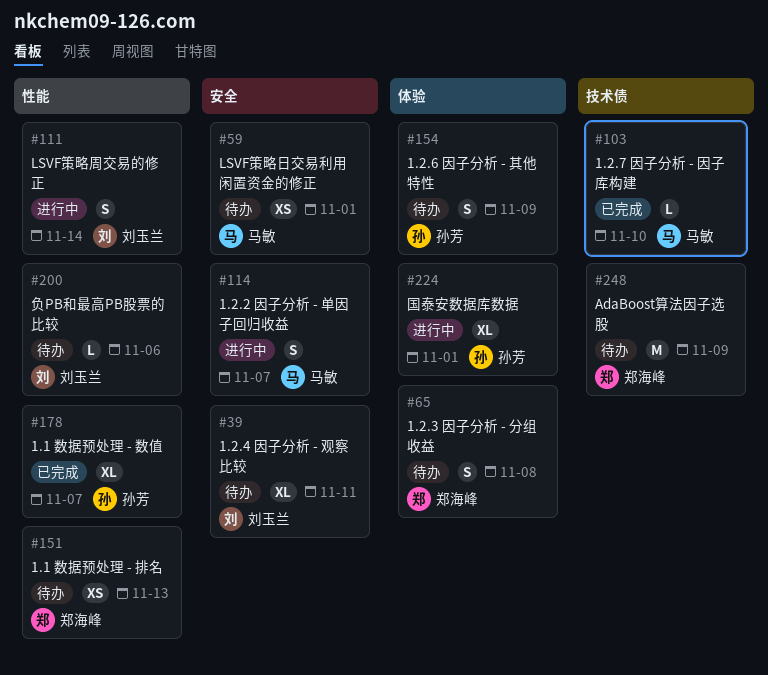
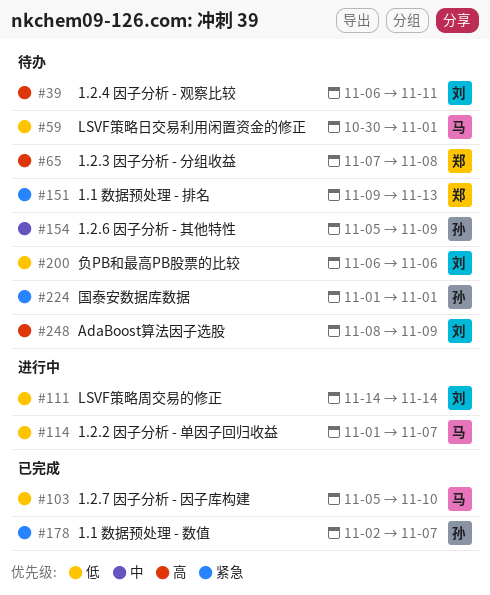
#224, status: 进行中 -> 待办
#248, owner: 郑海峰 -> 刘玉兰

